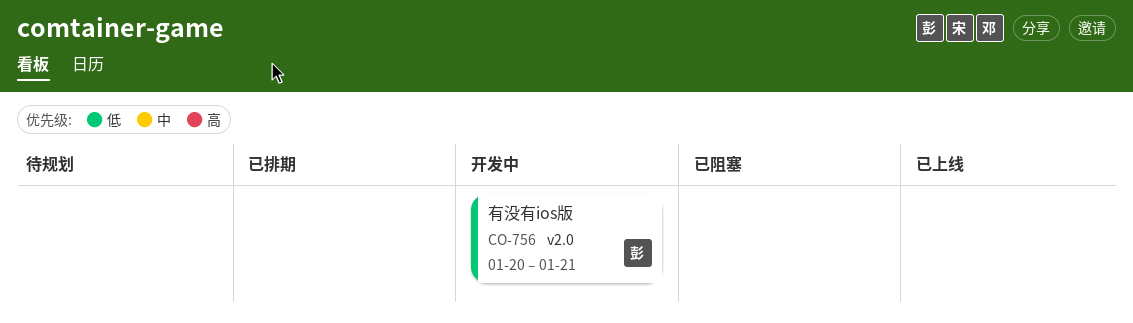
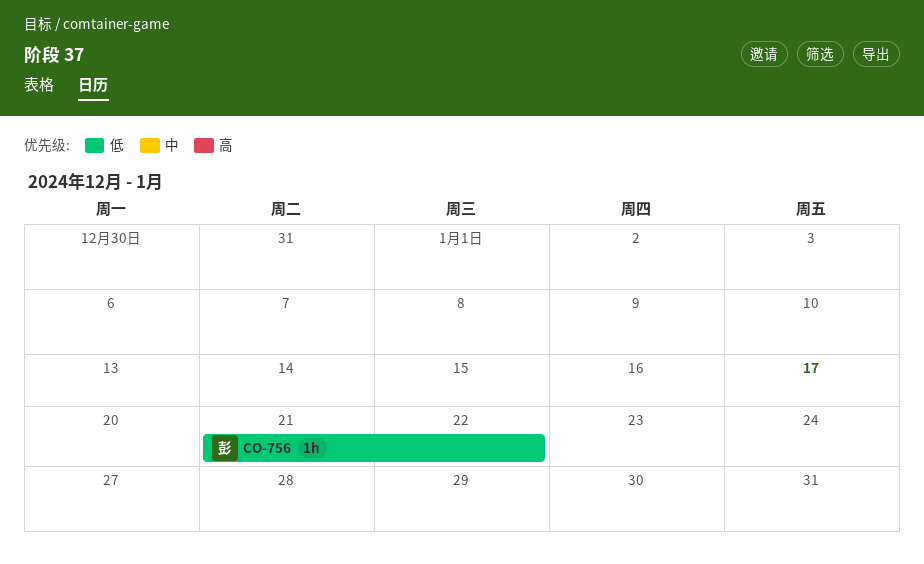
CO-756, start: Jan 20 -> Jan 21
CO-756, due: Jan 21 -> Jan 22

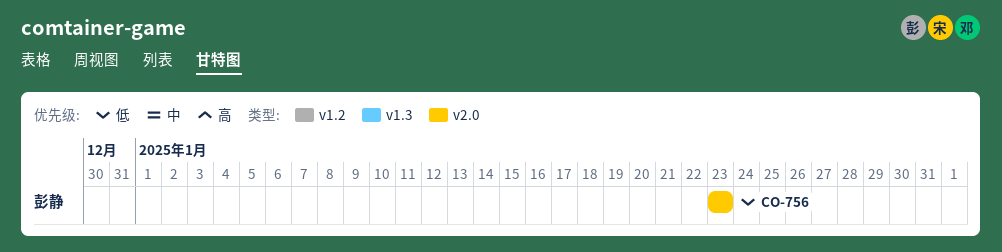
CO-756, start: Jan 21 -> Jan 23
CO-756, due: Jan 22 -> Jan 23

